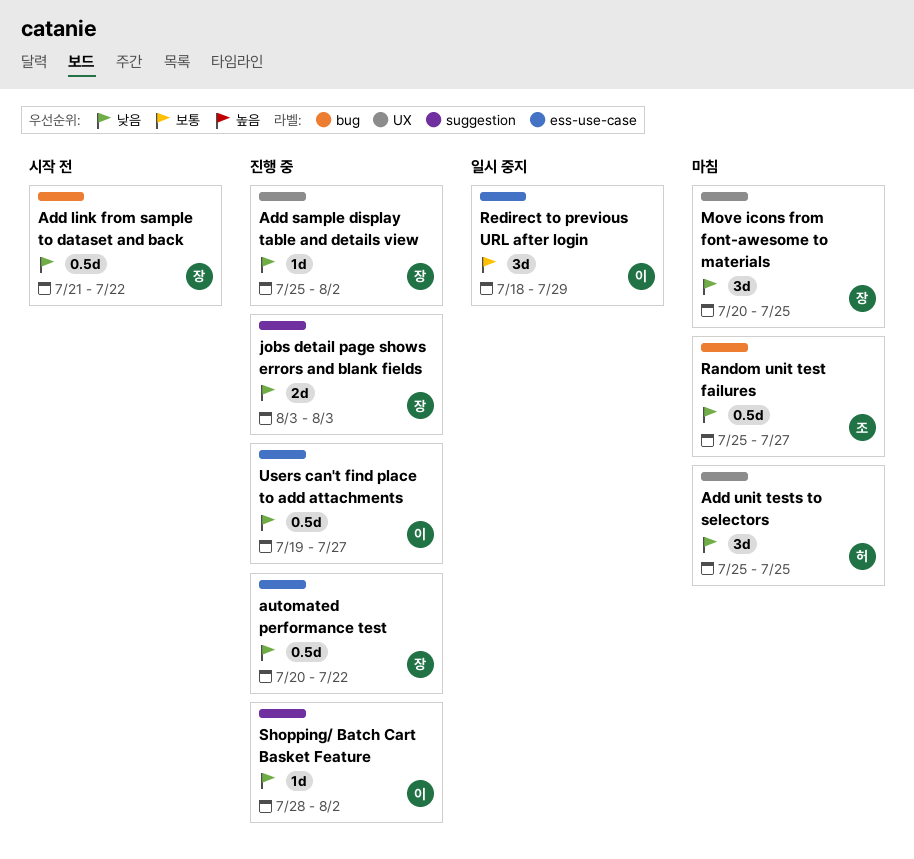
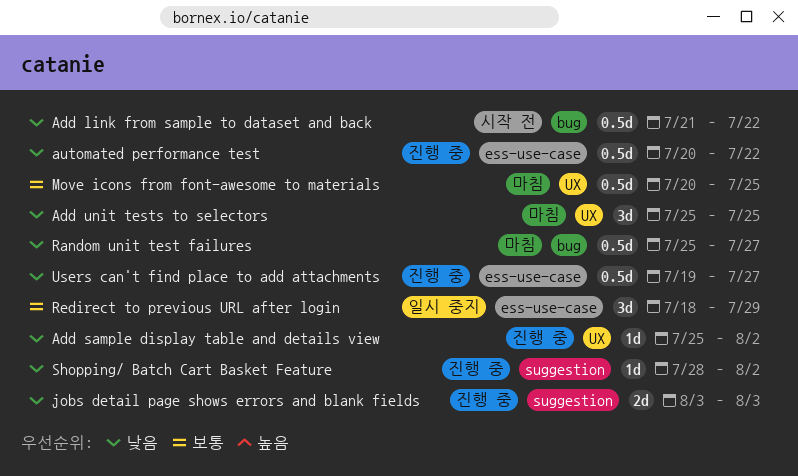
Move icons from font-awesome to materials, priority: 낮음 -> 보통
Move icons from font-awesome to materials, estimate: 3d -> 0.5d

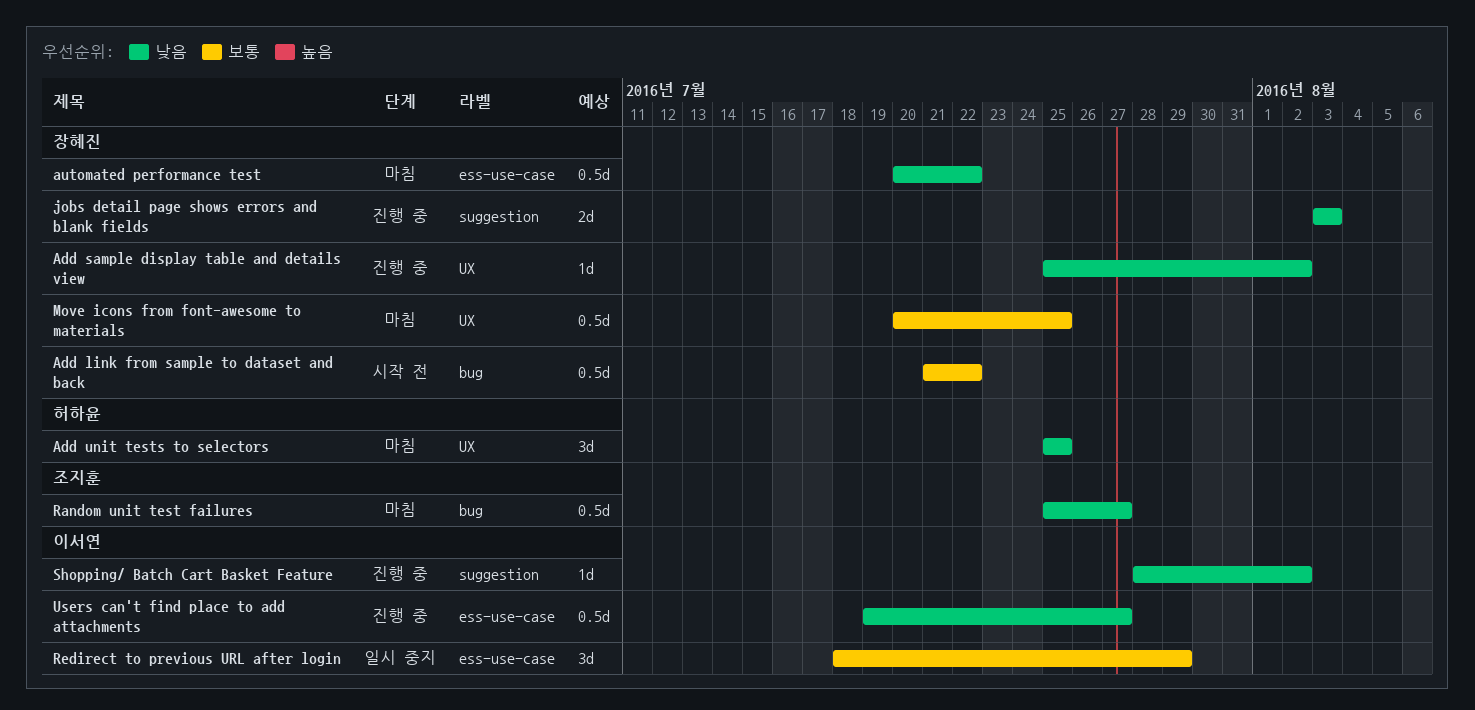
Add link from sample to dataset and back, priority: 낮음 -> 보통
automated performance test, status: 진행 중 -> 마침

